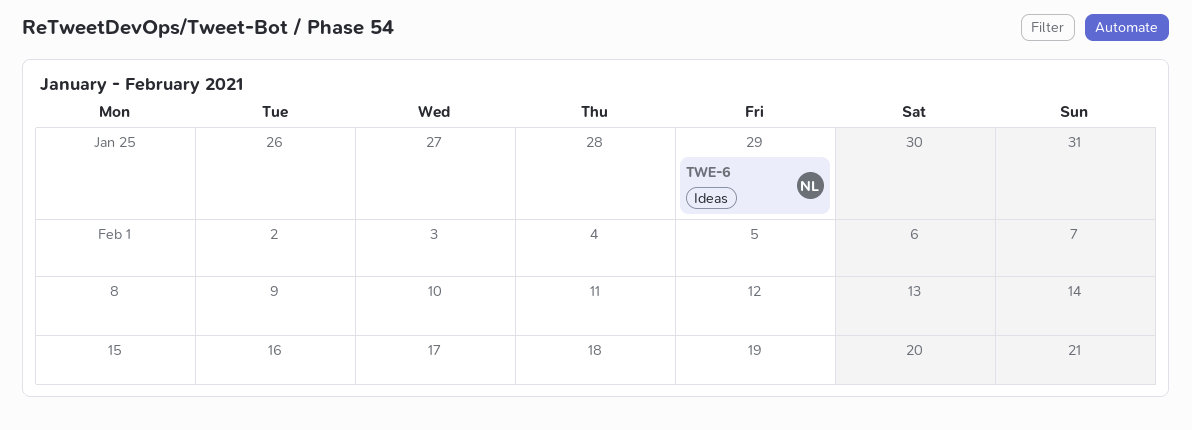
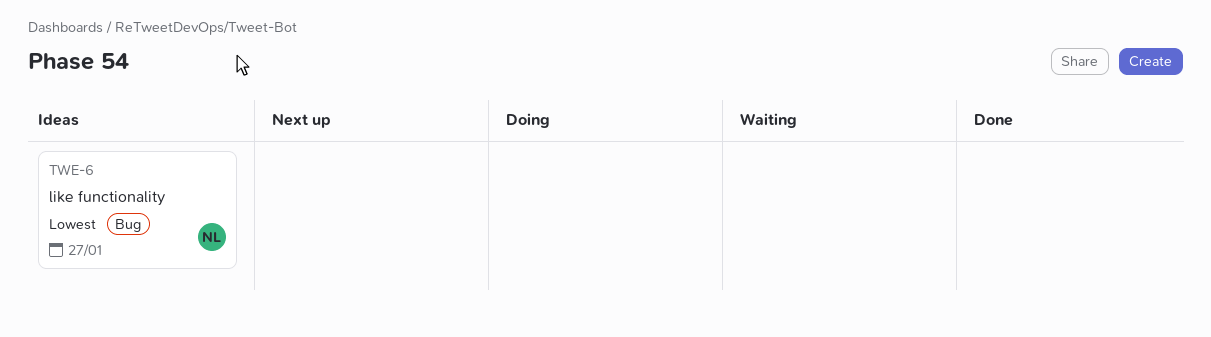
TWE-6, due: Jan 29 -> Jan 27

